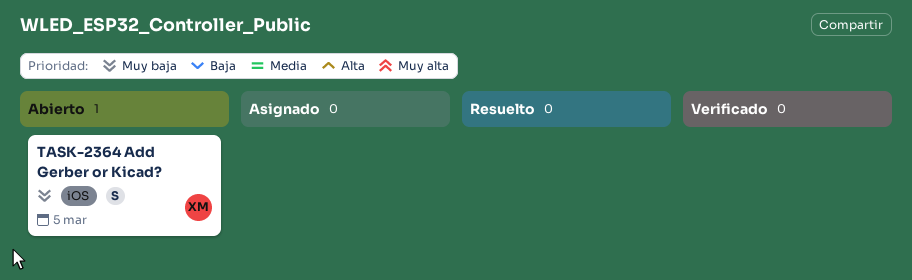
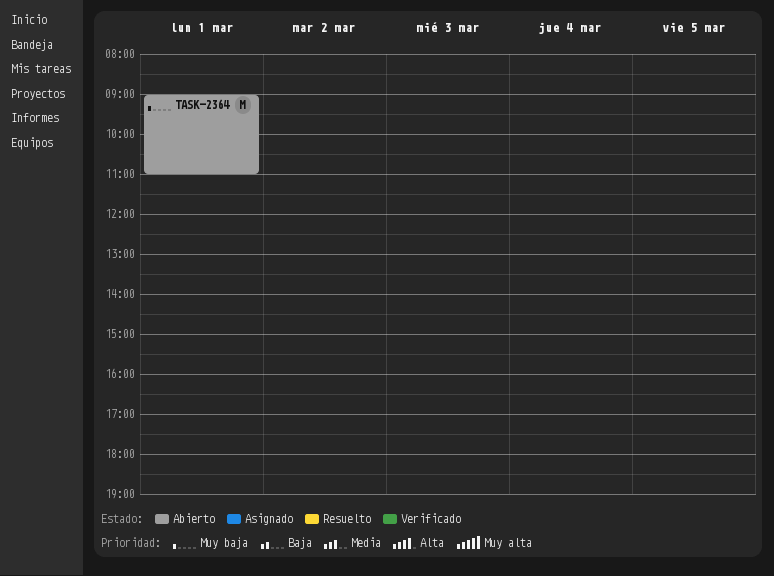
TASK-2364, estimate: S -> M
TASK-2364, day: Mar 5 -> Mar 1

